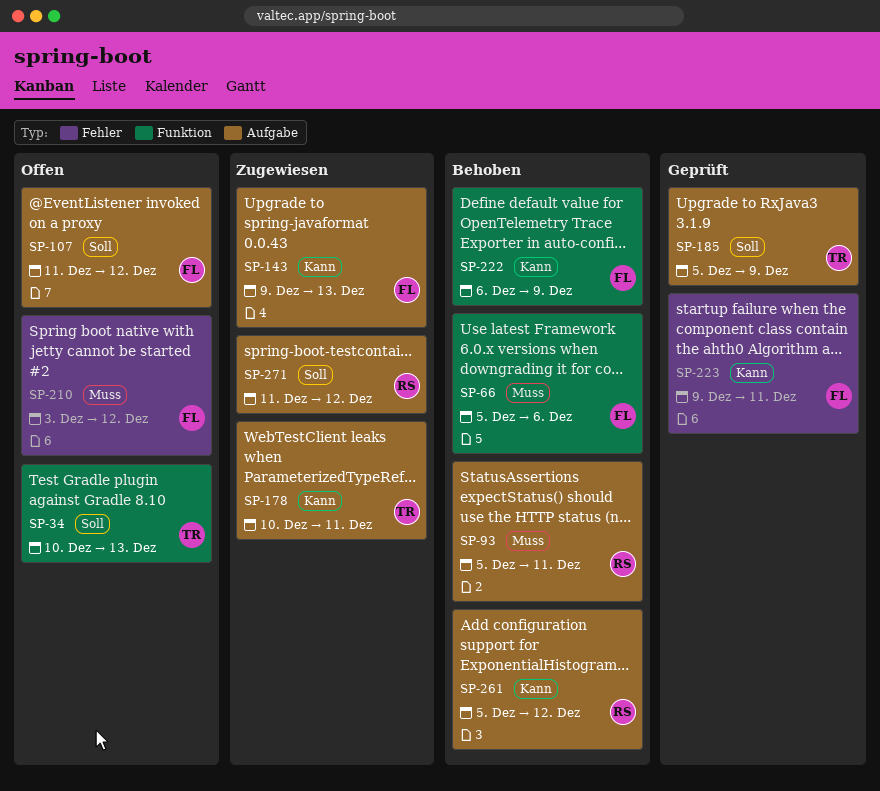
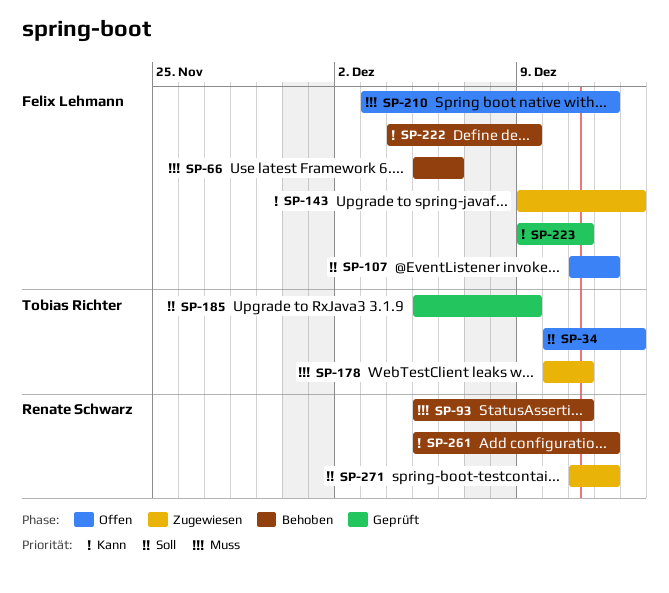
SP-178, priority: Kann -> Muss
SP-222, start: Dec 6 -> Dec 4

